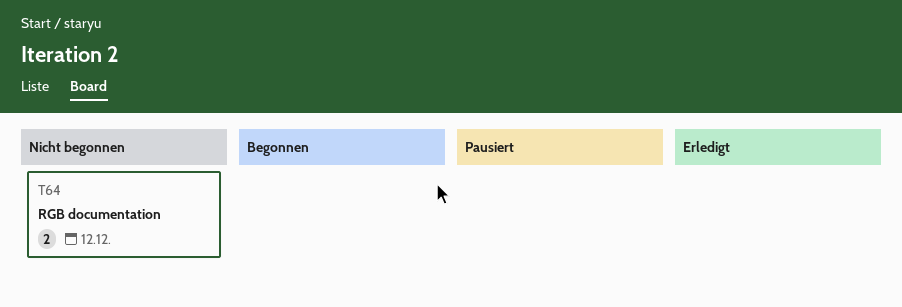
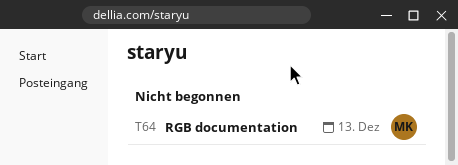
T64, due: Dec 12 -> Dec 13

